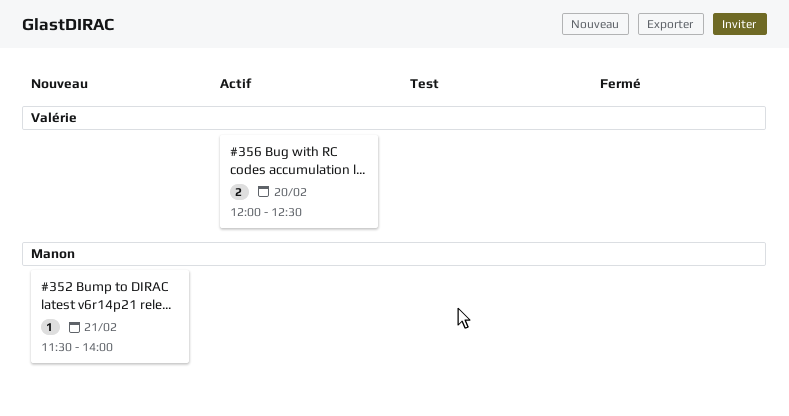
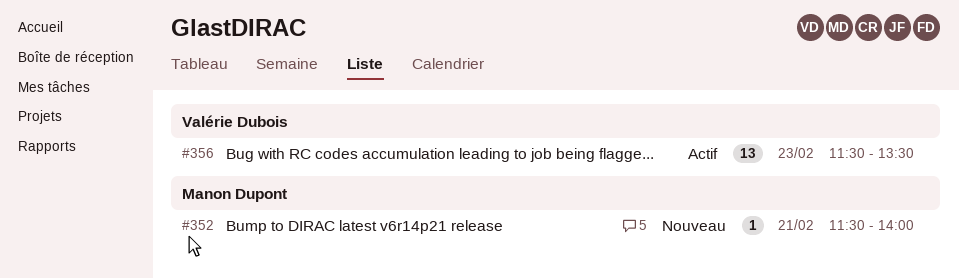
#356, estimate: 2 -> 13
#356, day: Feb 20 -> Feb 23
#356, begins: 12:00 -> 11:30
#356, ends: 12:30 -> 13:30

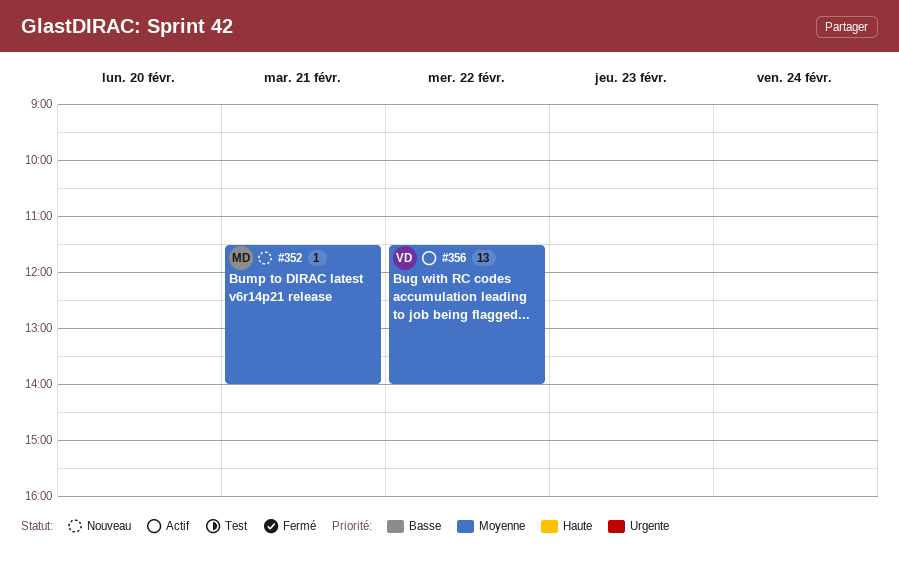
#356, day: Feb 23 -> Feb 22
#356, ends: 13:30 -> 14:00

